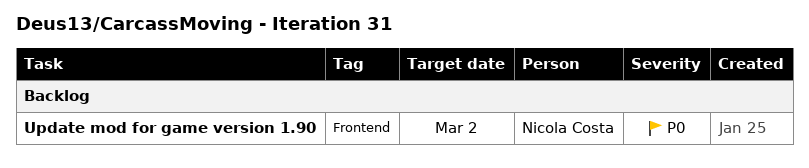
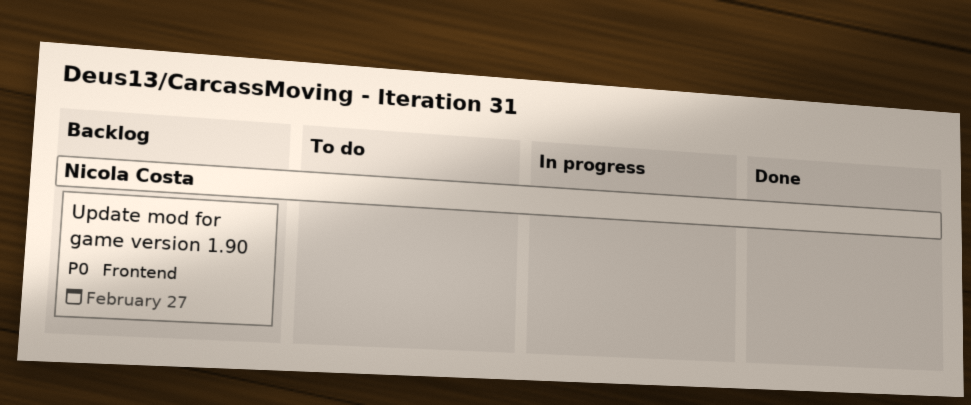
Update mod for game version 1.90, due: Mar 2 -> Feb 27

